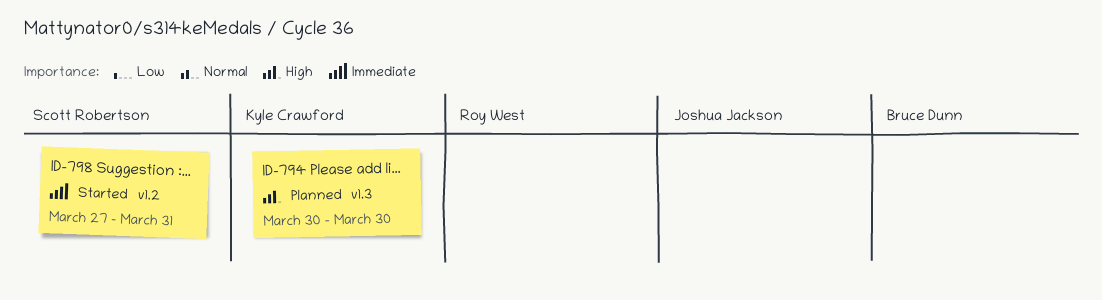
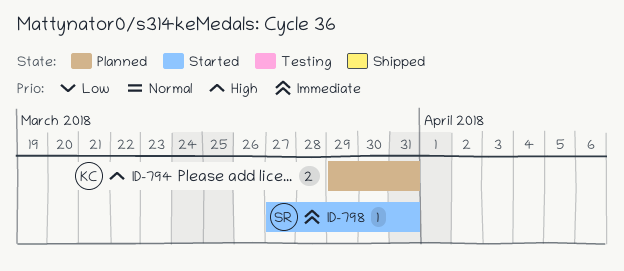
ID-794, start: Mar 30 -> Mar 29
ID-794, due: Mar 30 -> Mar 31

